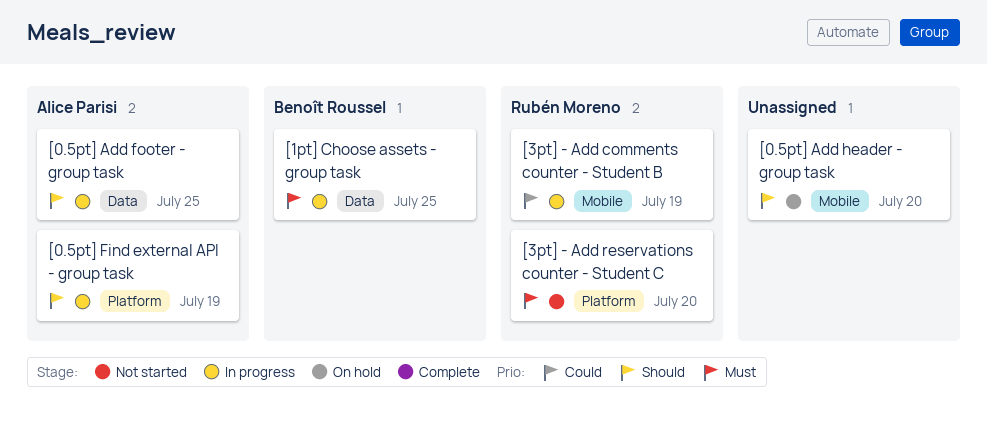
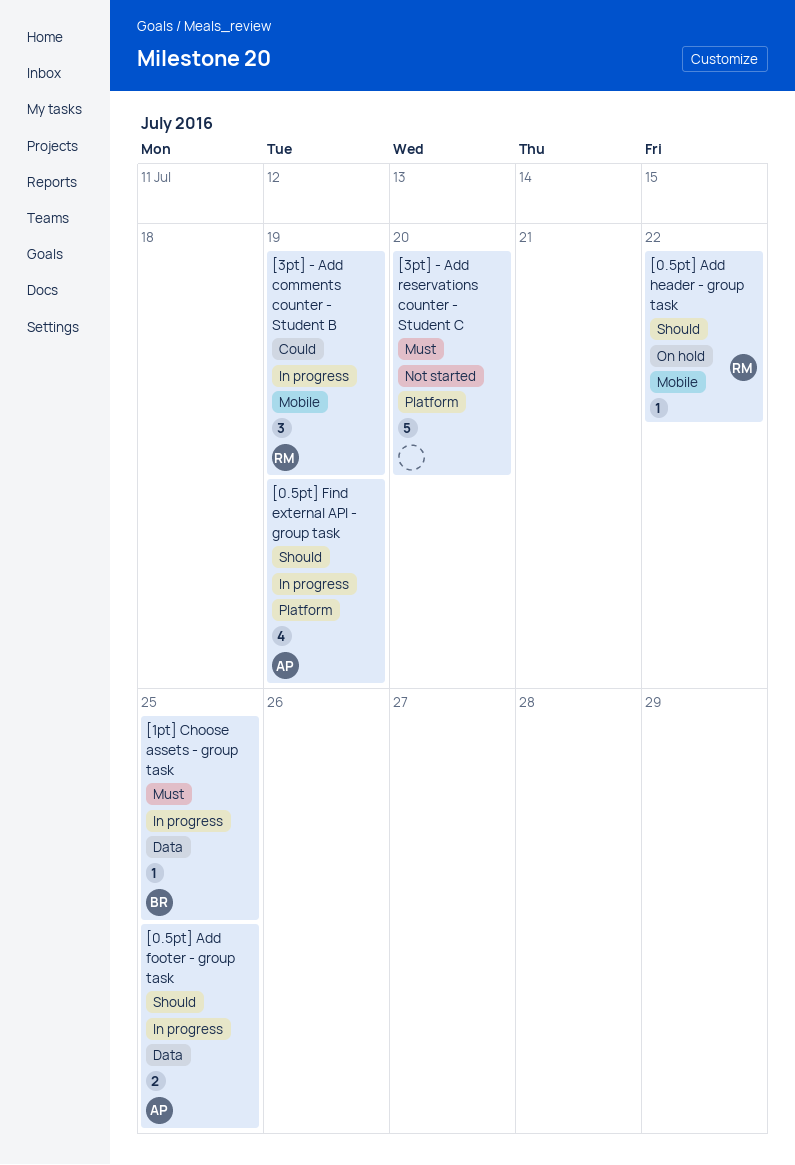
[0.5pt] Add header - group task, owner: none -> Rubén Moreno
[0.5pt] Add header - group task, due: Jul 20 -> Jul 22
[3pt] - Add reservations counter - Student C, owner: Rubén Moreno -> none

